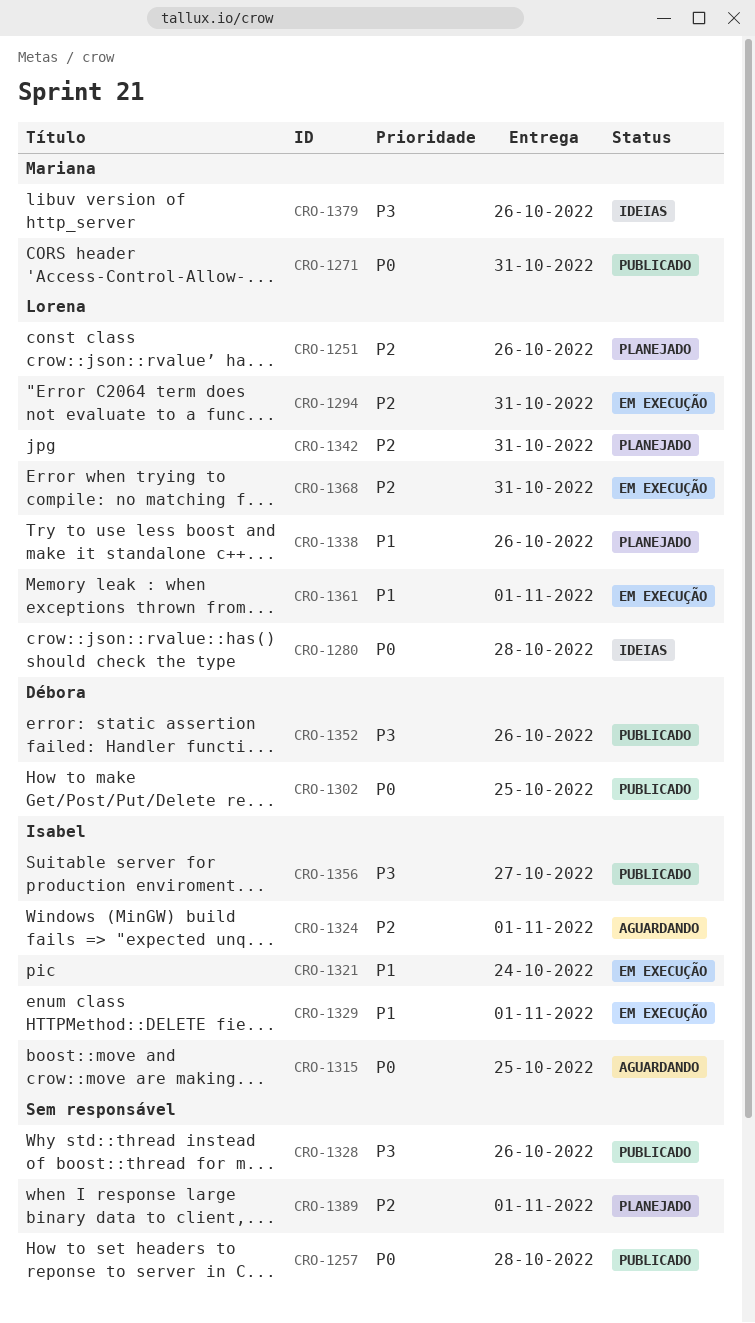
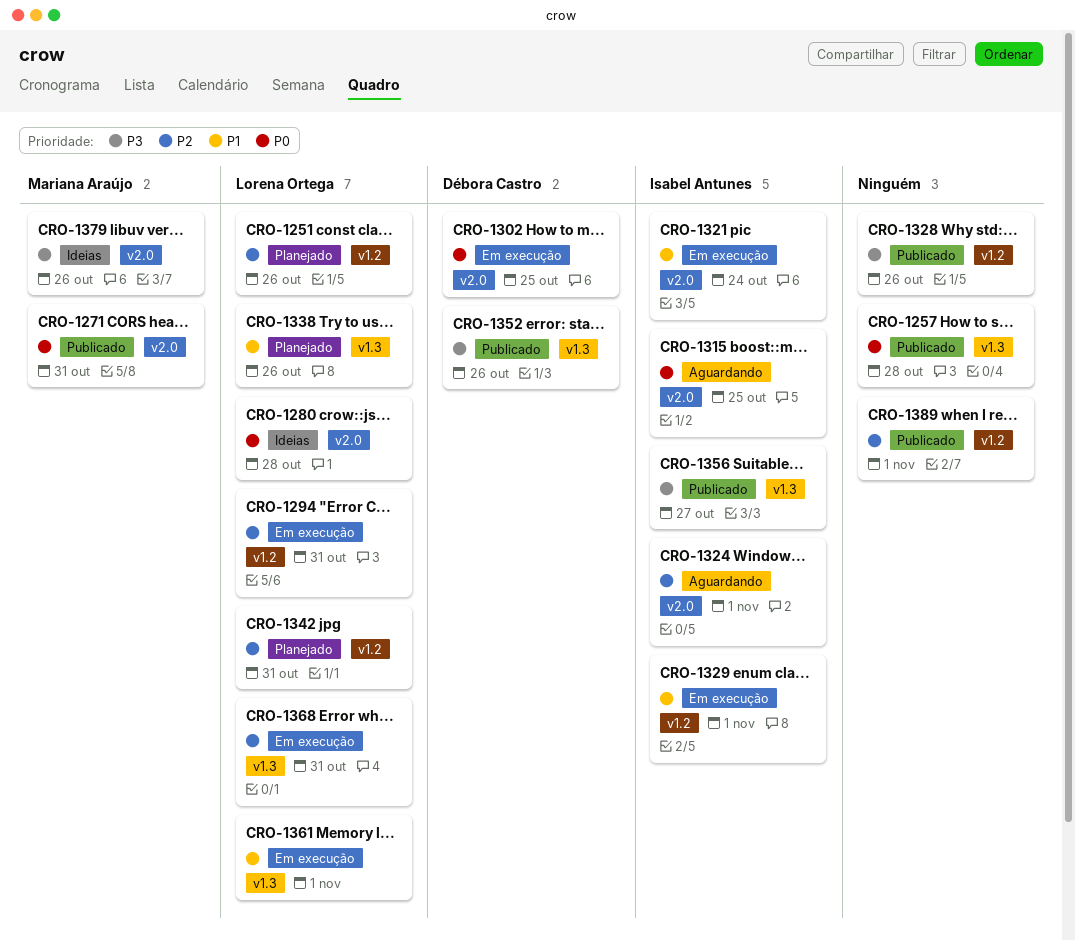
CRO-1302, status: Publicado -> Em execução
CRO-1389, status: Planejado -> Publicado

